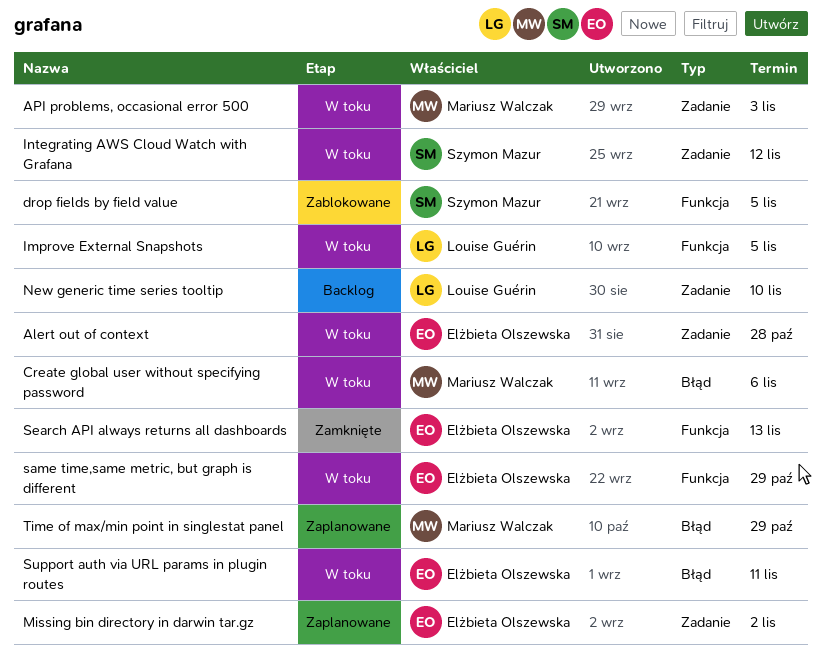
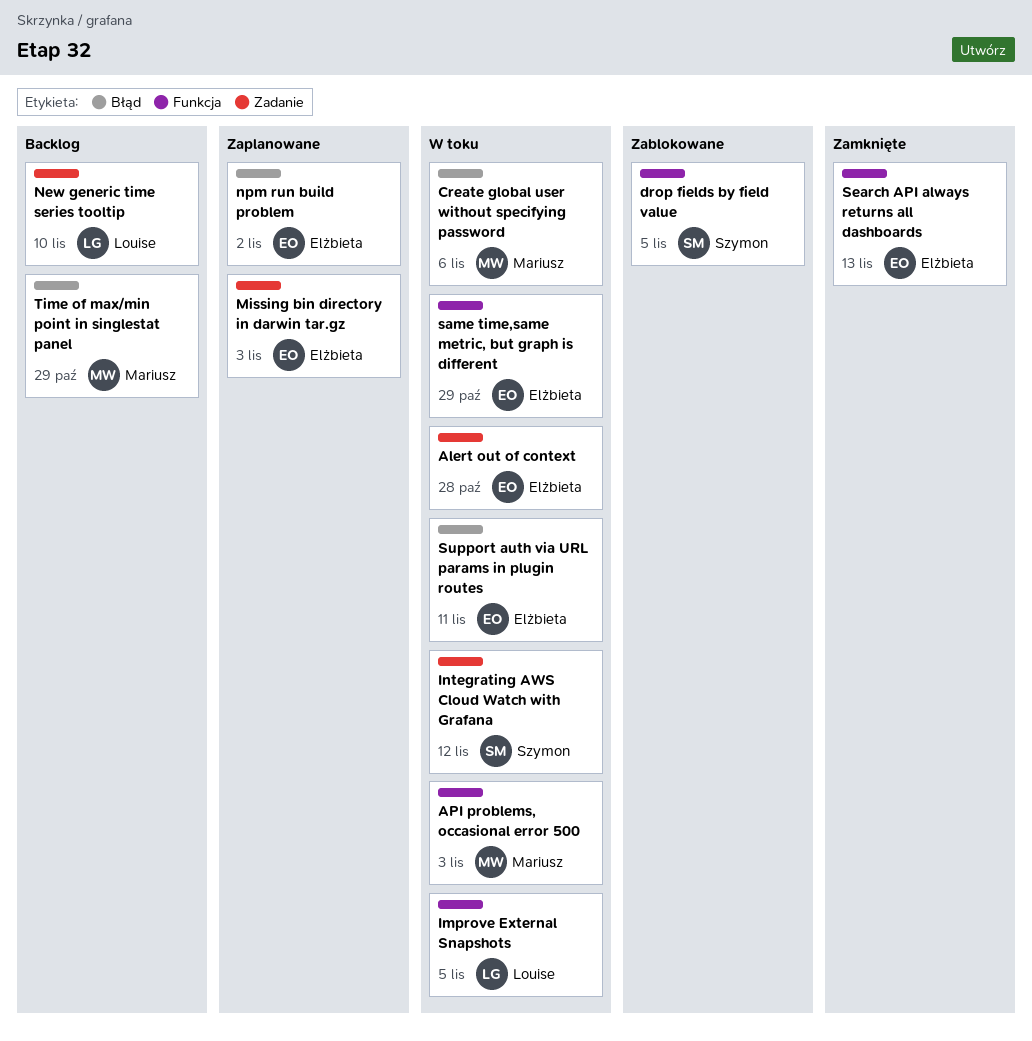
API problems, occasional error 500, label: Zadanie -> Funkcja
Missing bin directory in darwin tar.gz, due: Nov 2 -> Nov 3
npm run build problem: none -> present
Time of max/min point in singlestat panel, status: Zaplanowane -> Backlog

